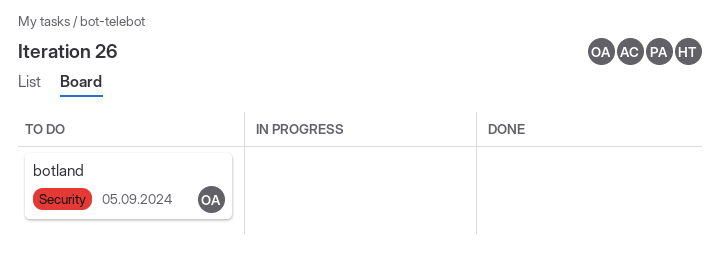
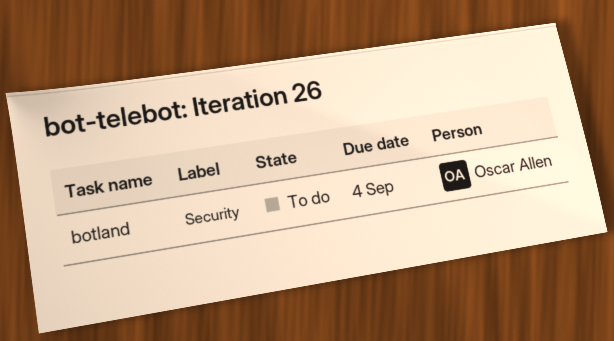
botland, due: Sep 5 -> Sep 4

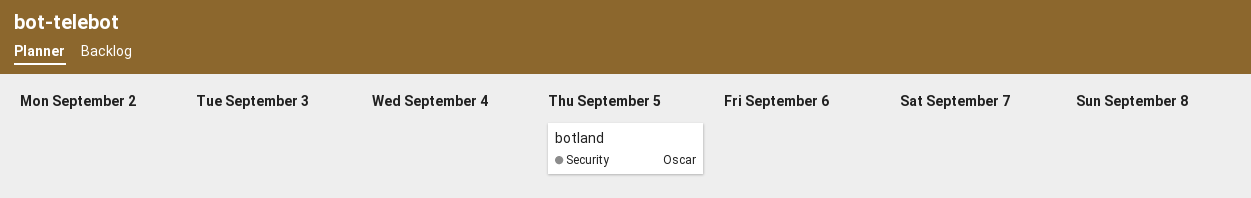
botland, due: Sep 4 -> Sep 5

